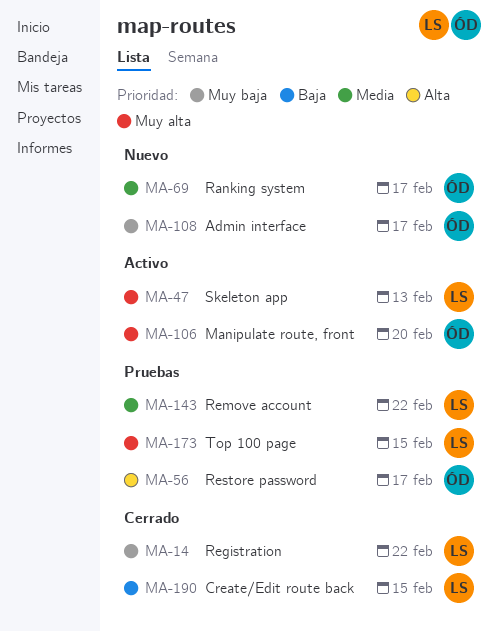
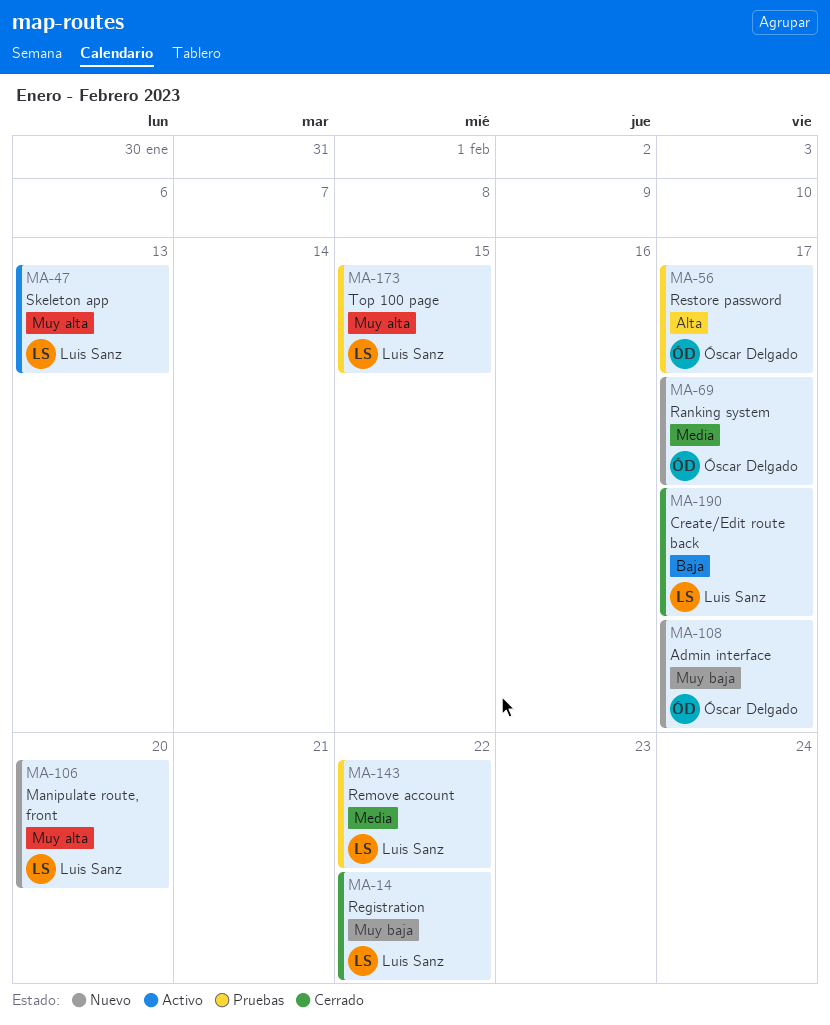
MA-106, status: Activo -> Nuevo
MA-106, owner: Óscar Delgado -> Luis Sanz
MA-190, due: Feb 15 -> Feb 17

